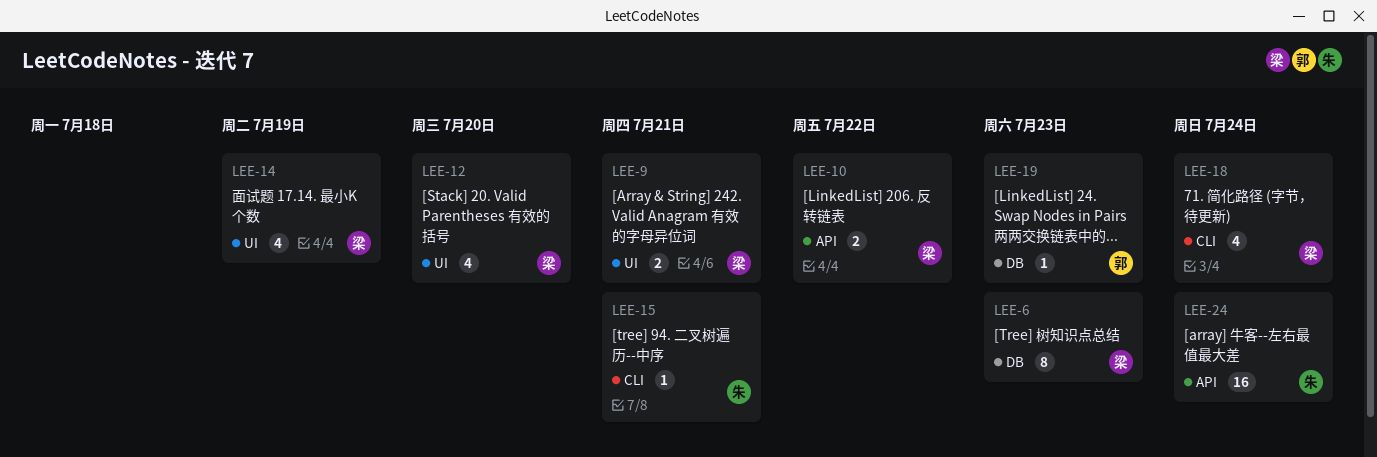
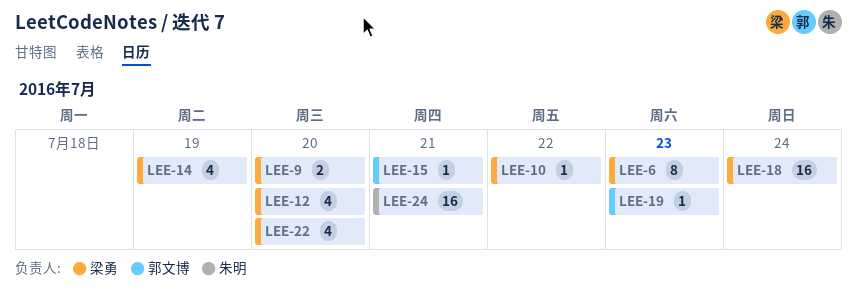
LEE-9, due: Jul 21 -> Jul 20
LEE-10, estimate: 2 -> 1
LEE-15, owner: 朱明 -> 郭文博
LEE-18, estimate: 4 -> 16
LEE-22: none -> present
LEE-24, due: Jul 24 -> Jul 21

